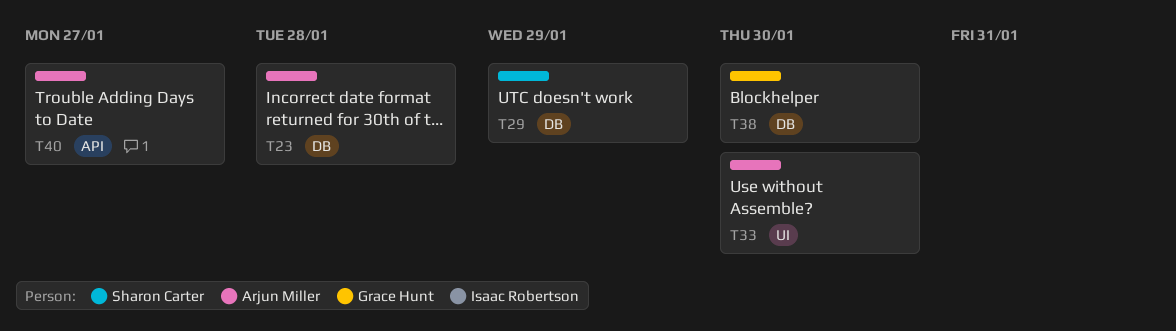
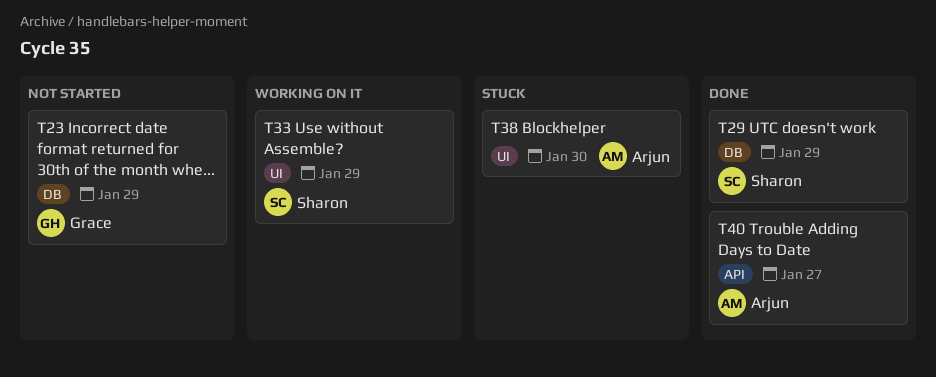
T23, owner: Arjun Miller -> Grace Hunt
T23, due: Jan 28 -> Jan 29
T33, owner: Arjun Miller -> Sharon Carter
T33, due: Jan 30 -> Jan 29
T38, owner: Grace Hunt -> Arjun Miller
T38, label: DB -> UI

